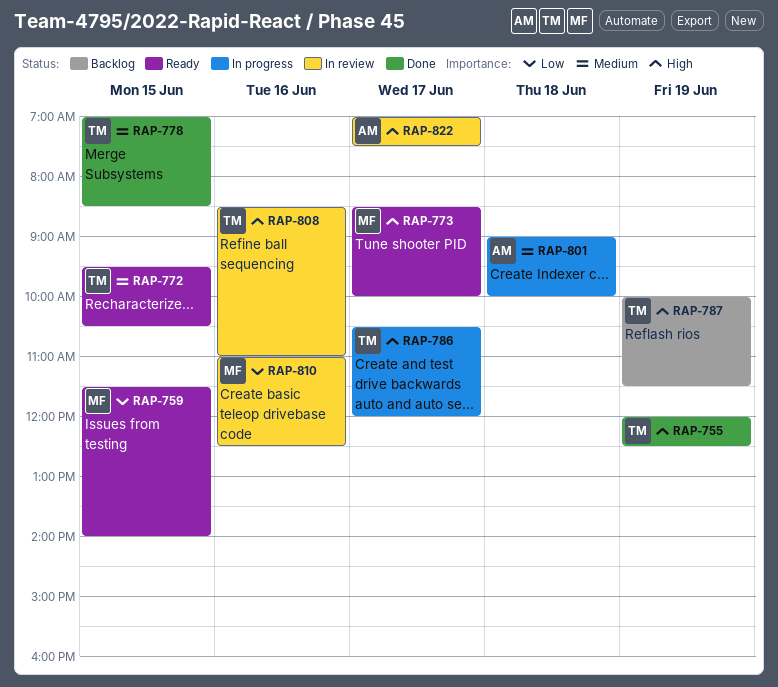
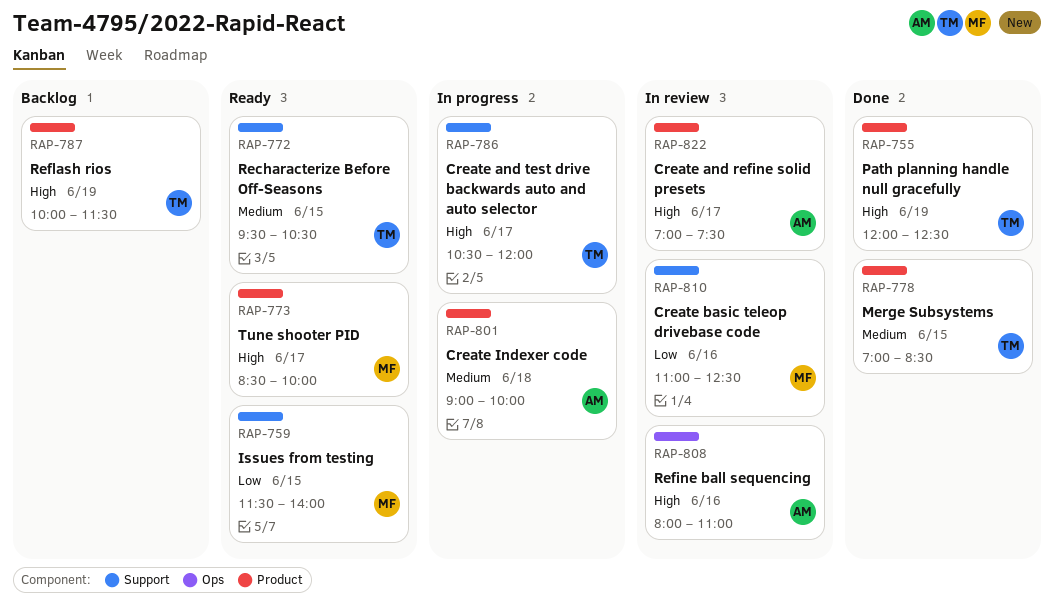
RAP-808, owner: TM -> AM
RAP-808, begins: 08:30 -> 08:00

